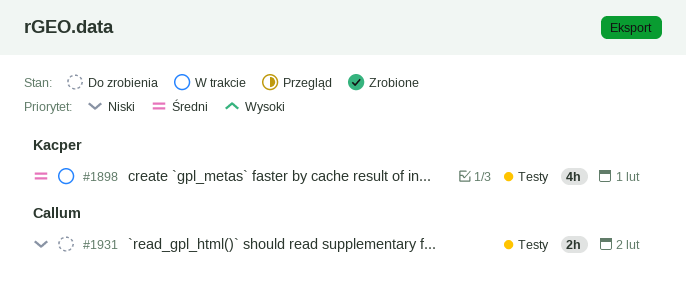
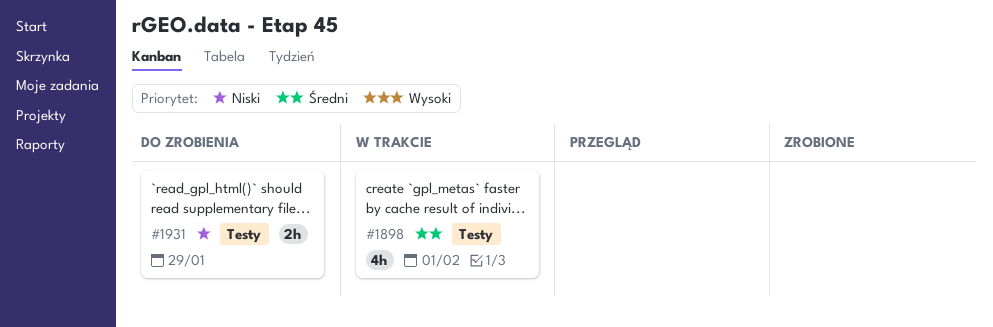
#1931, due: Feb 2 -> Jan 29

